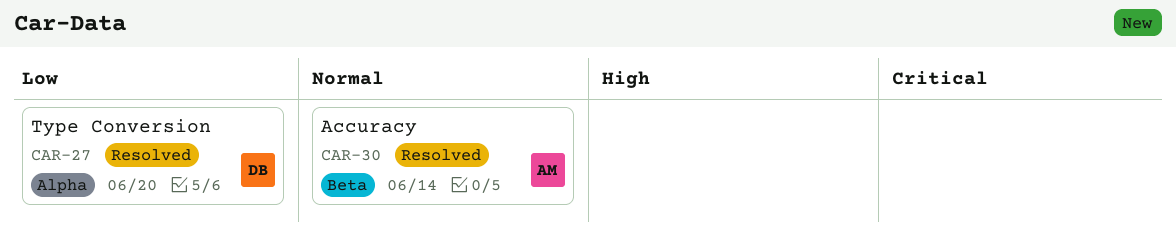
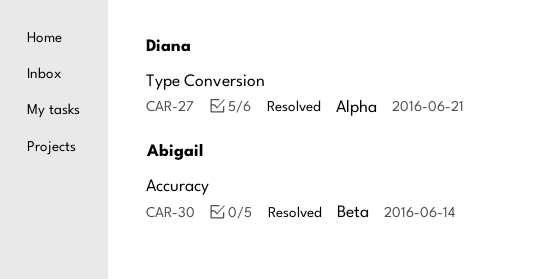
CAR-27, due: Jun 20 -> Jun 21

